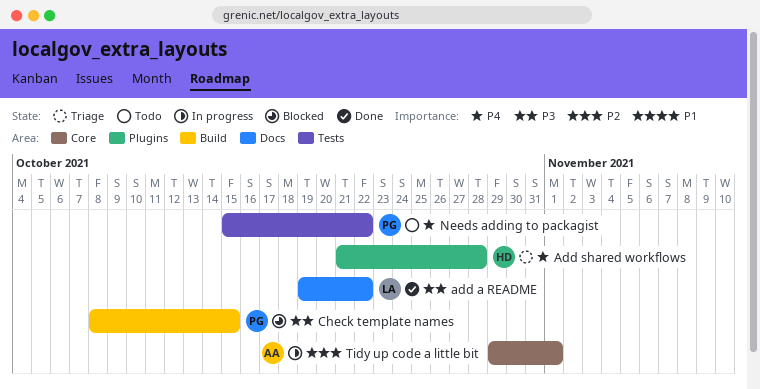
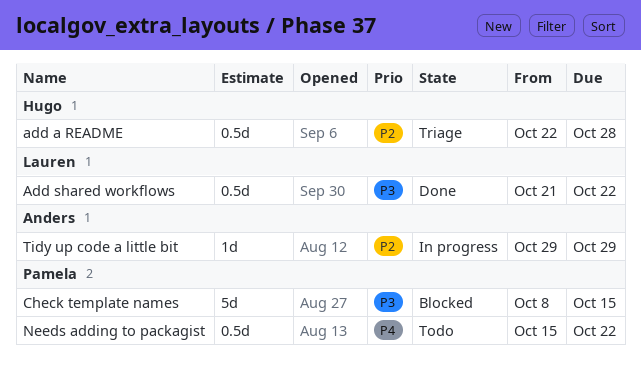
add a README, status: Done -> Triage
add a README, owner: Lauren -> Hugo
add a README, priority: P3 -> P2
add a README, start: Oct 19 -> Oct 22
add a README, due: Oct 22 -> Oct 28
Add shared workflows, status: Triage -> Done
Add shared workflows, owner: Hugo -> Lauren
Add shared workflows, priority: P4 -> P3
Add shared workflows, due: Oct 28 -> Oct 22
Tidy up code a little bit, due: Nov 1 -> Oct 29

